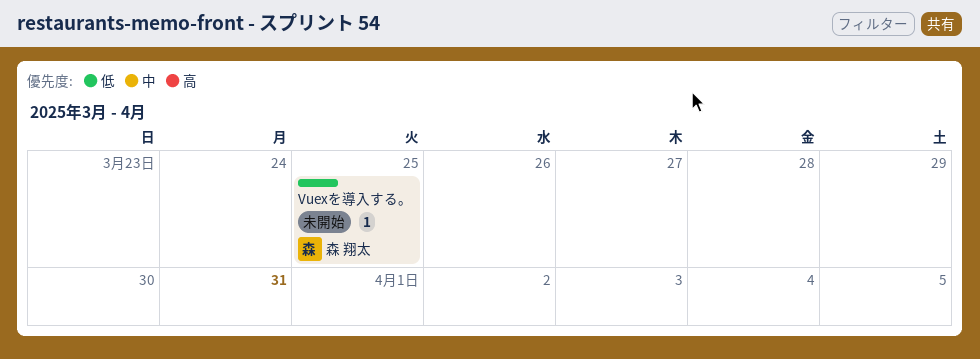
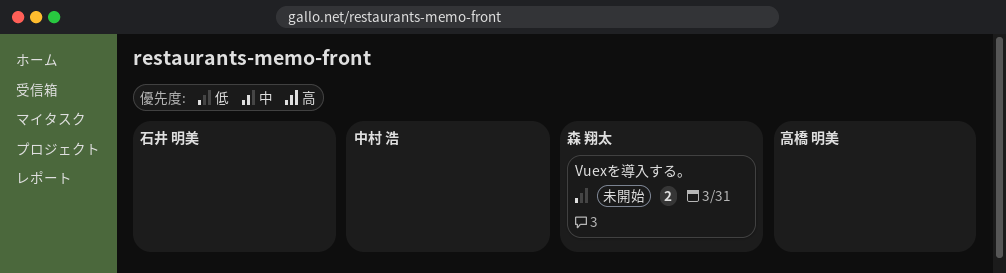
Vuexを導入する。, estimate: 1 -> 2
Vuexを導入する。, due: Mar 25 -> Mar 31

